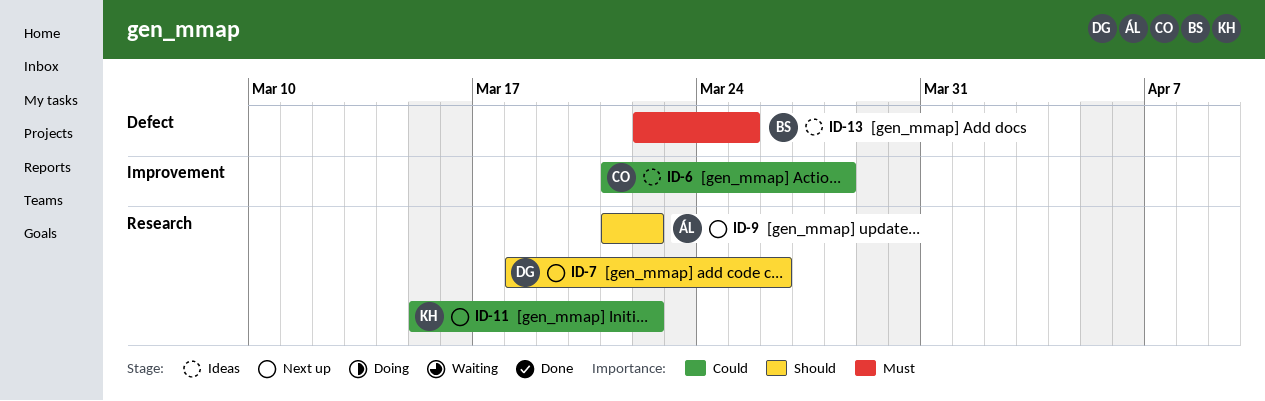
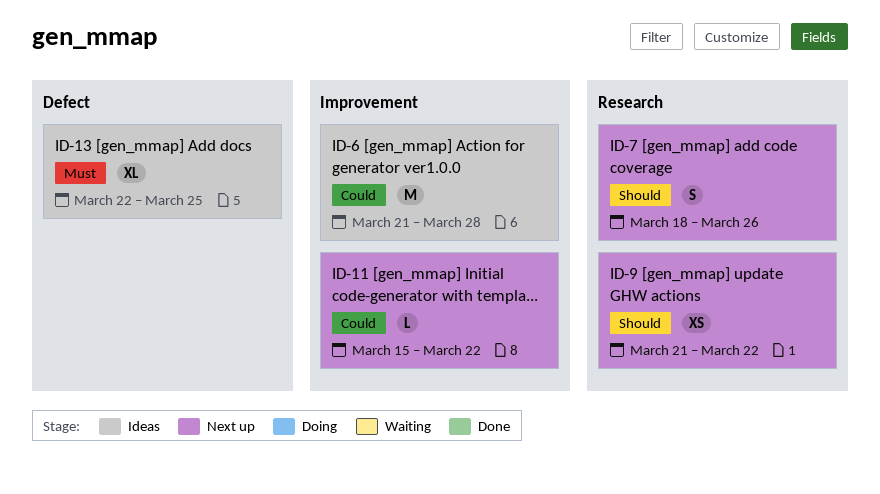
ID-11, label: Research -> Improvement

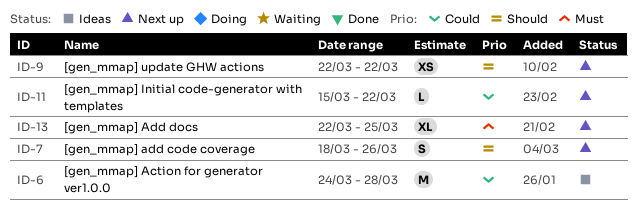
ID-6, start: Mar 21 -> Mar 24
ID-9, start: Mar 21 -> Mar 22
ID-13, status: Ideas -> Next up

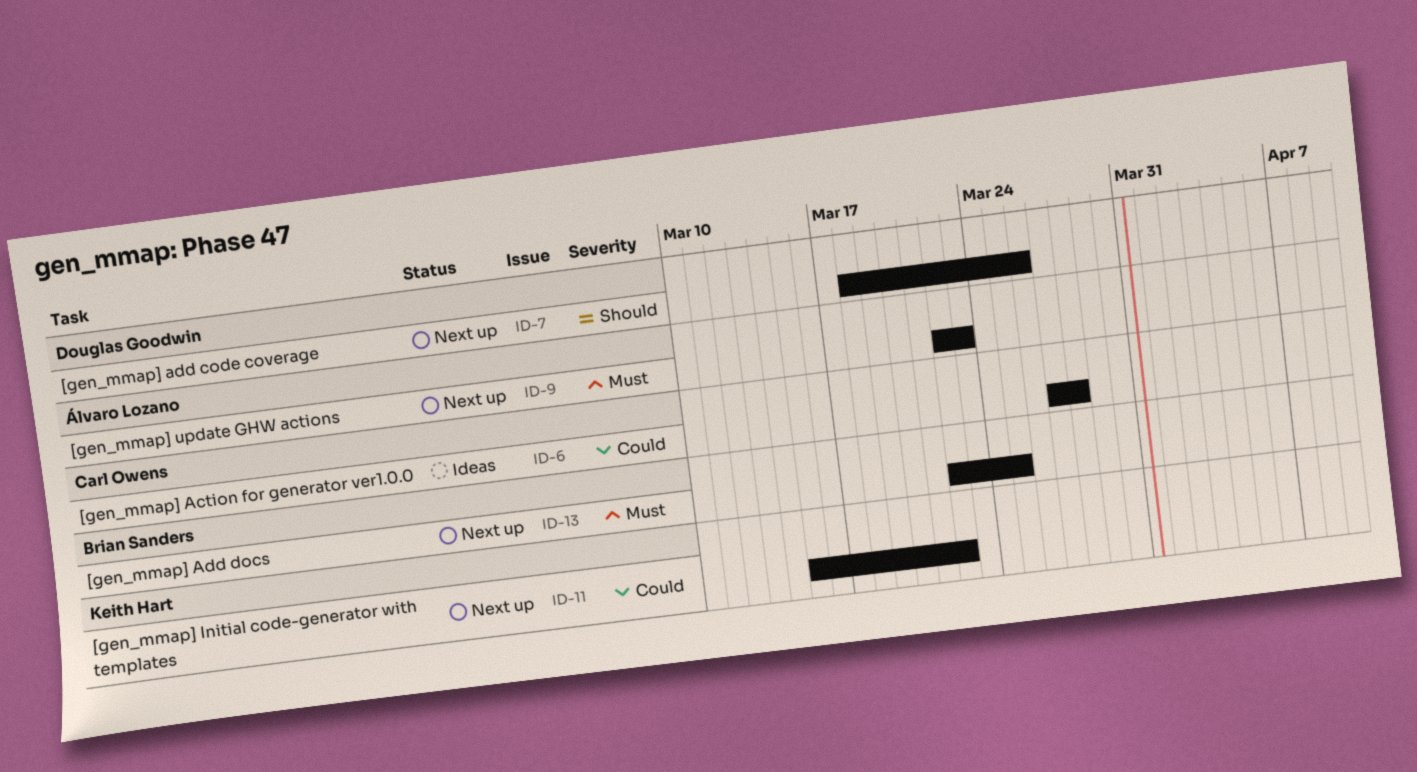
ID-6, start: Mar 24 -> Mar 27
ID-9, priority: Should -> Must
ID-9, due: Mar 22 -> Mar 23

